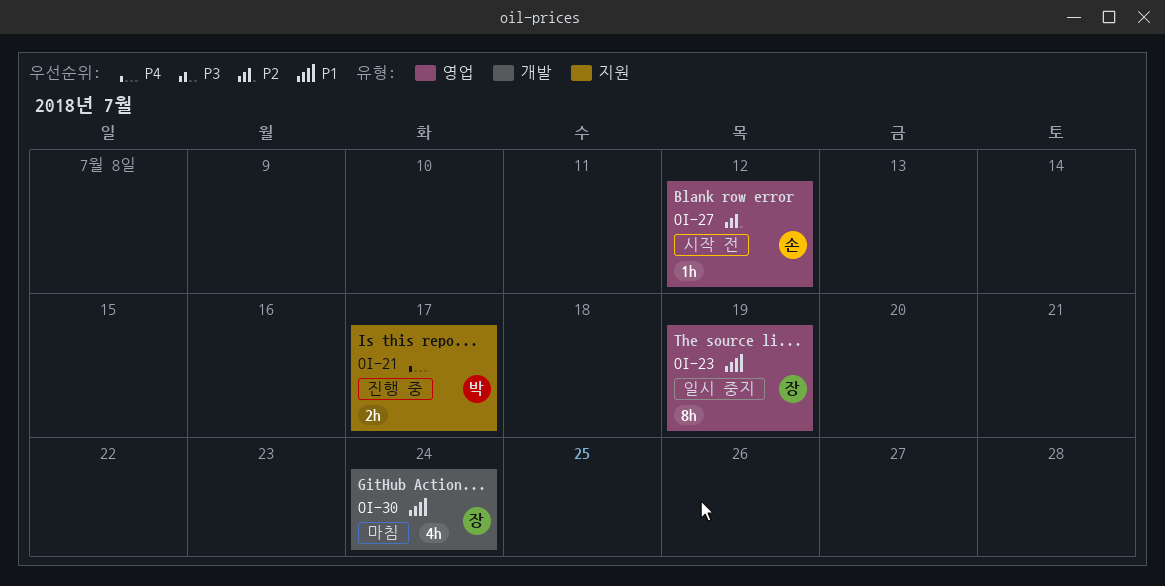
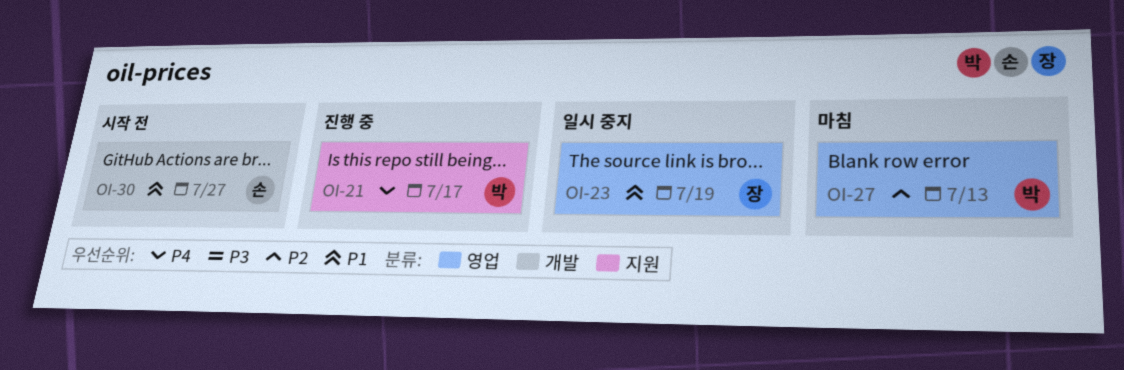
OI-27, status: 시작 전 -> 마침
OI-27, owner: 손 -> 박
OI-27, due: Jul 12 -> Jul 13
OI-30, status: 마침 -> 시작 전
OI-30, owner: 장 -> 손
OI-30, due: Jul 24 -> Jul 27

